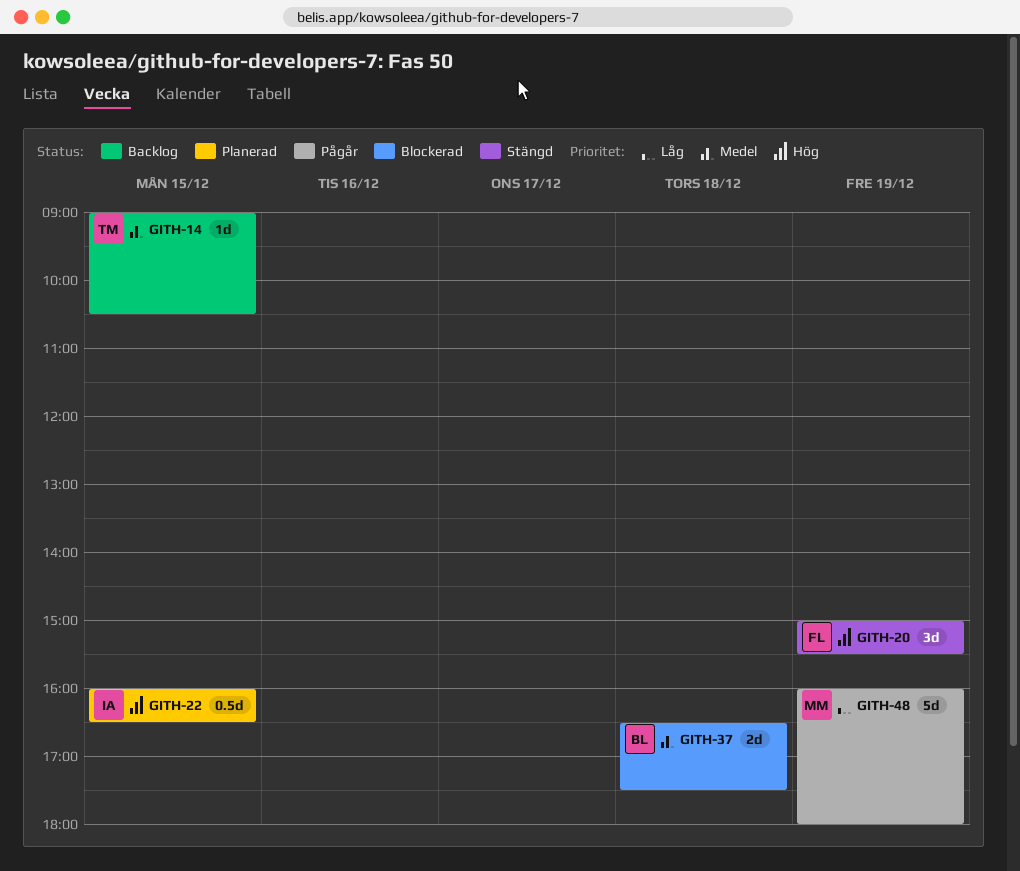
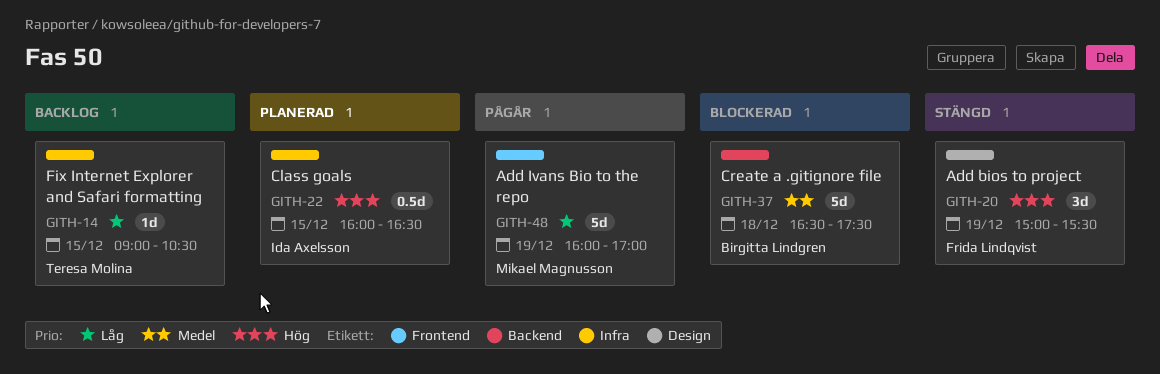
GITH-14, priority: Medel -> Låg
GITH-37, estimate: 2d -> 5d
GITH-48, ends: 18:00 -> 17:00

